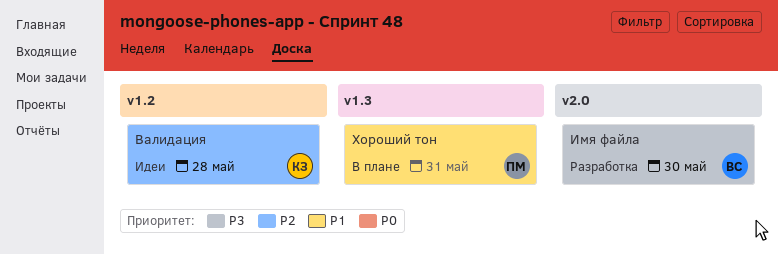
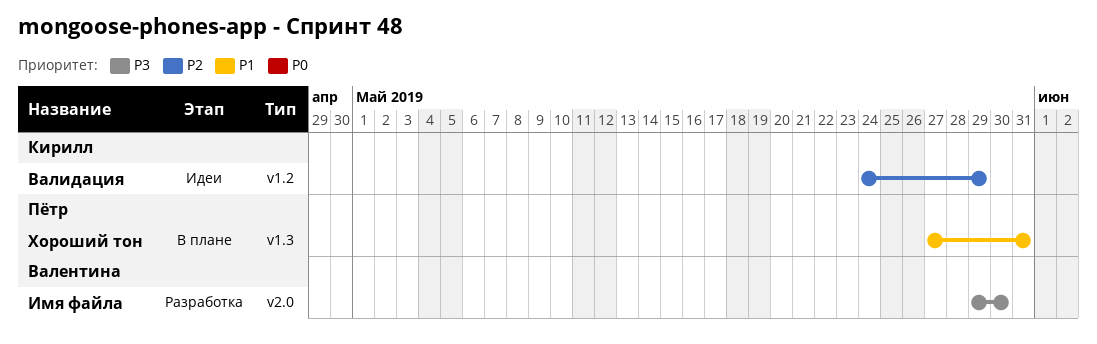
Валидация, due: May 28 -> May 29

